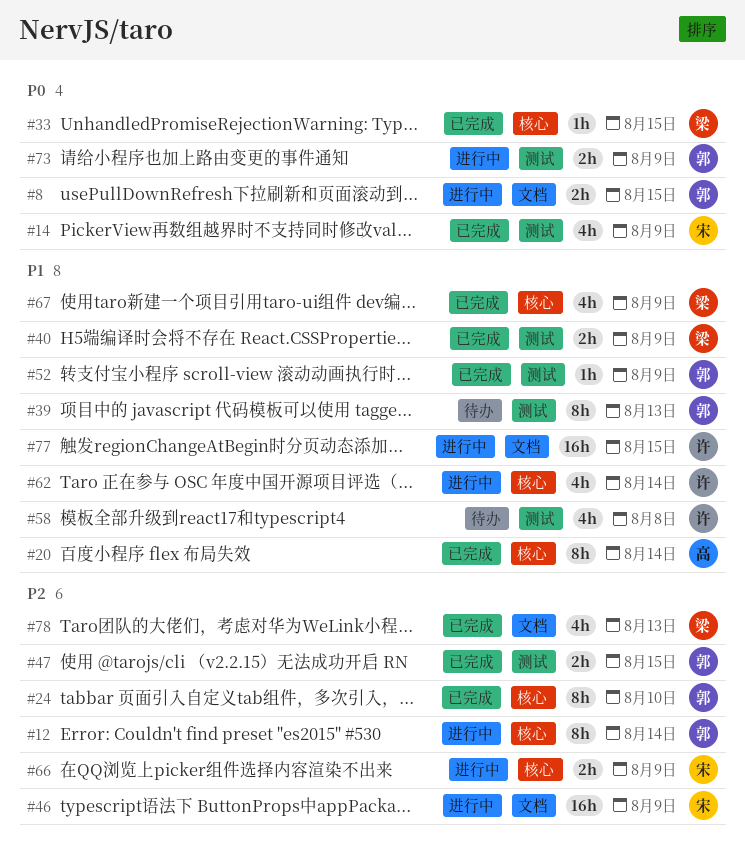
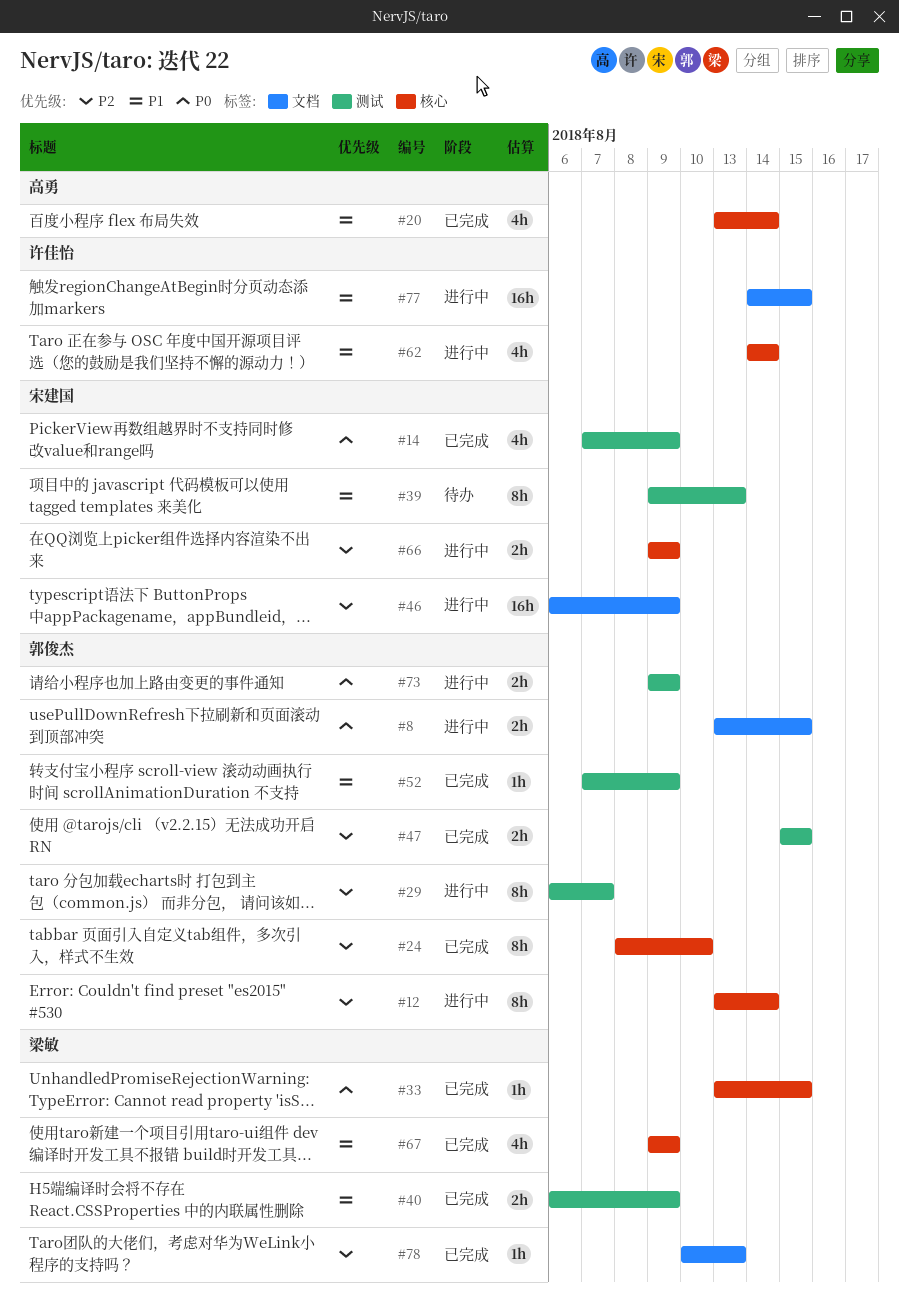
#20, estimate: 8h -> 4h
#29: none -> present
#39, owner: 郭俊杰 -> 宋建国
#58: present -> none
#78, estimate: 4h -> 1h

